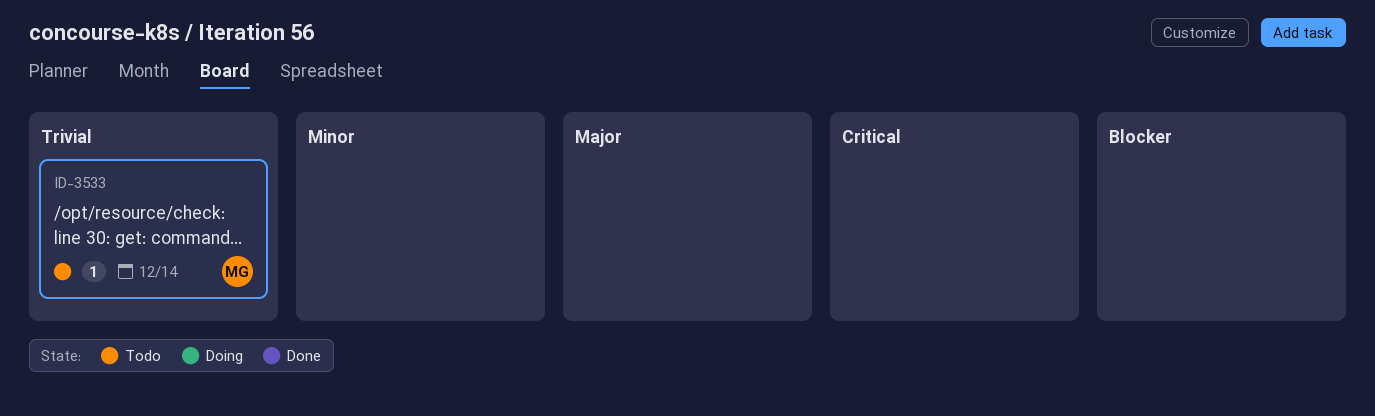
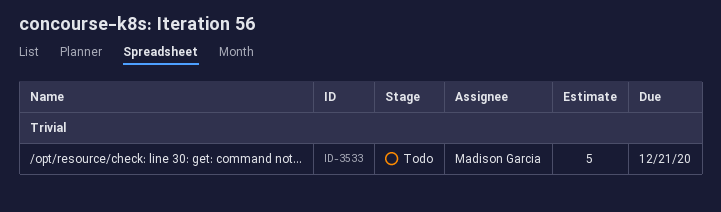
ID-3533, estimate: 1 -> 5
ID-3533, due: Dec 14 -> Dec 21

